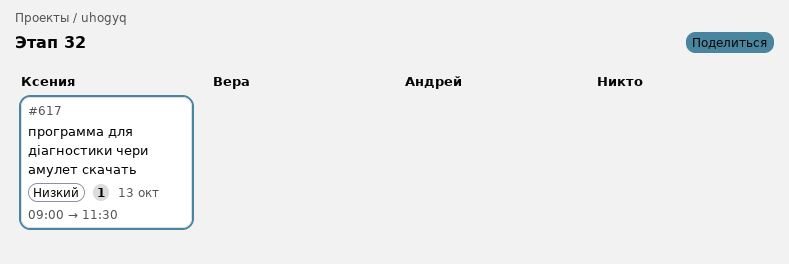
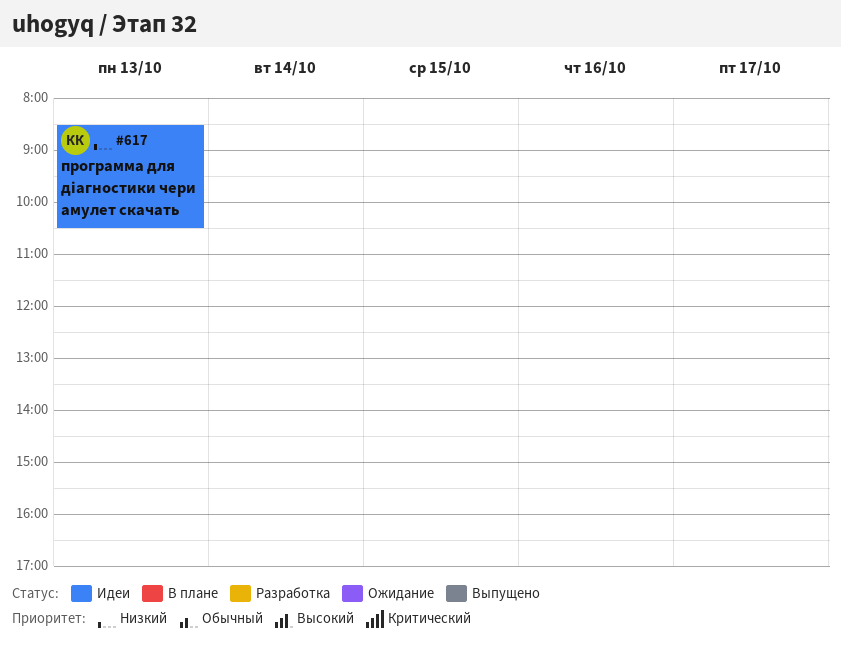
#617, begins: 09:00 -> 08:30
#617, ends: 11:30 -> 10:30

